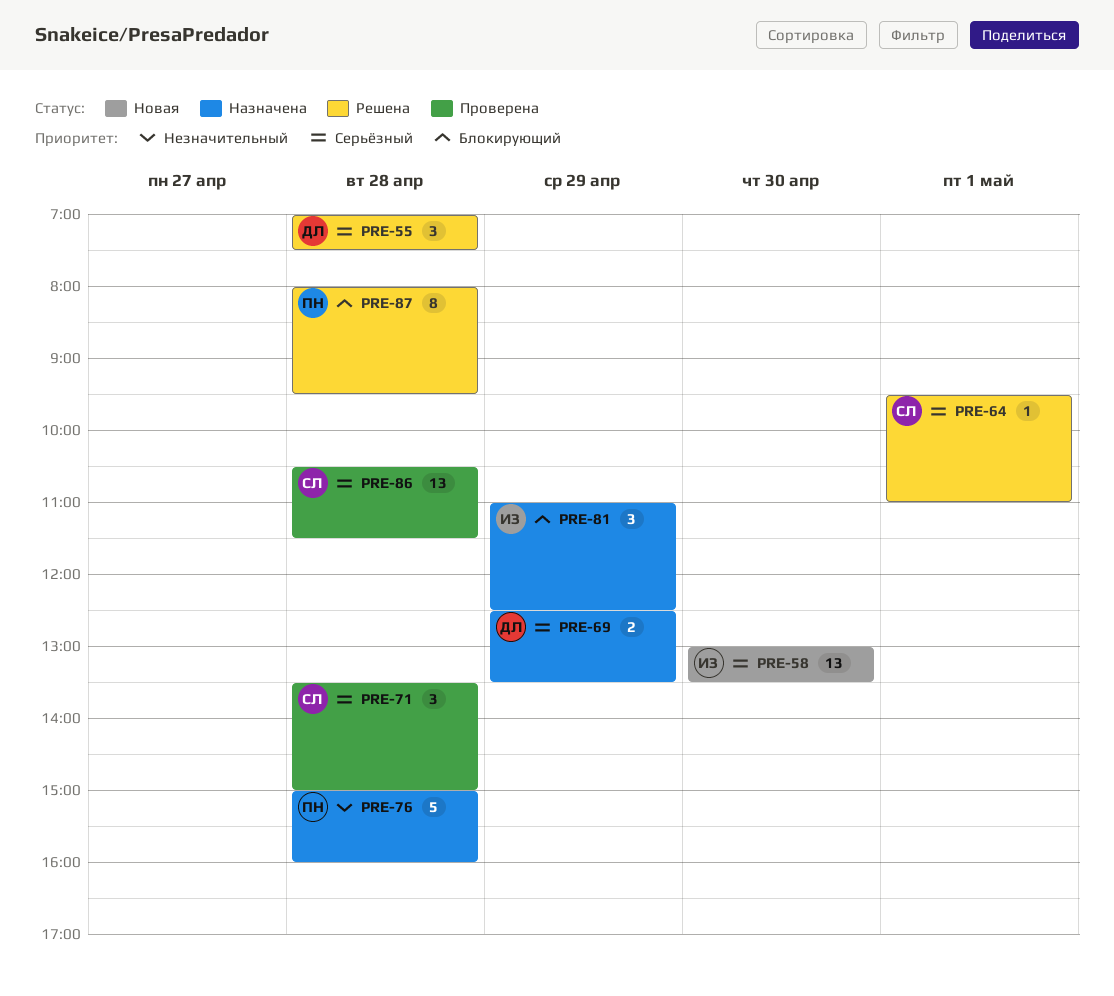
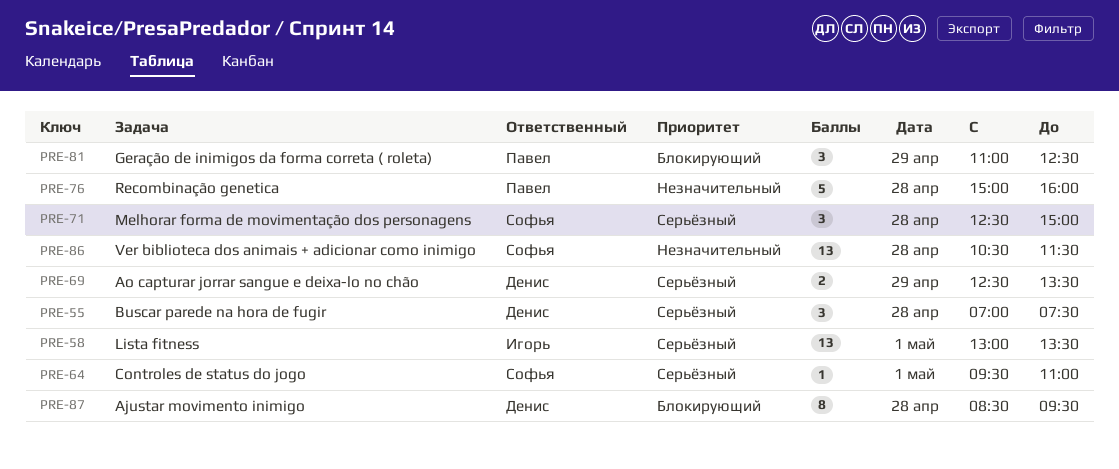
PRE-58, day: Apr 30 -> May 1
PRE-71, begins: 13:30 -> 12:30
PRE-81, owner: Игорь -> Павел
PRE-86, priority: Серьёзный -> Незначительный
PRE-87, owner: Павел -> Денис
PRE-87, begins: 08:00 -> 08:30

